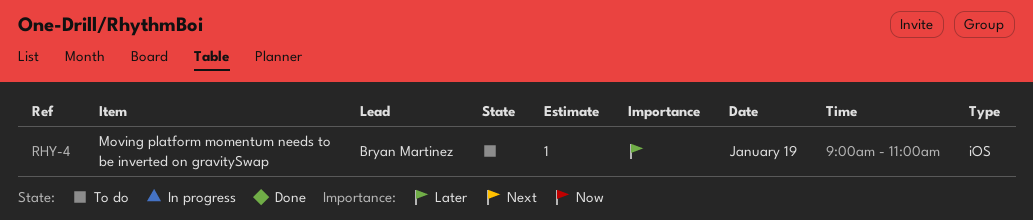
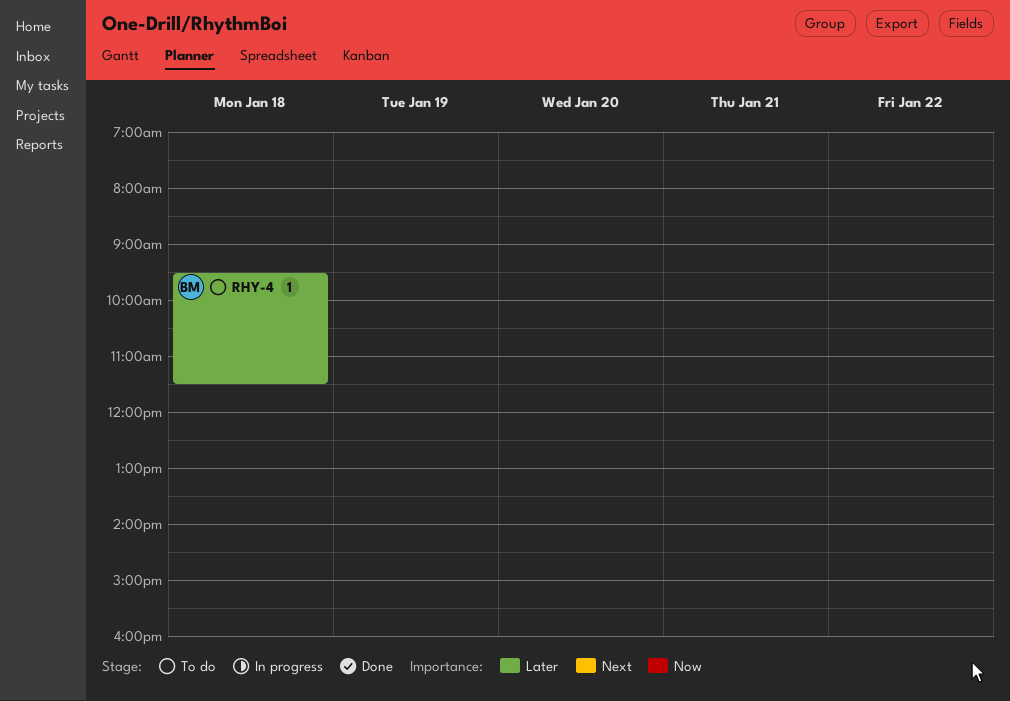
RHY-4, day: Jan 19 -> Jan 18
RHY-4, begins: 09:00 -> 09:30
RHY-4, ends: 11:00 -> 11:30

